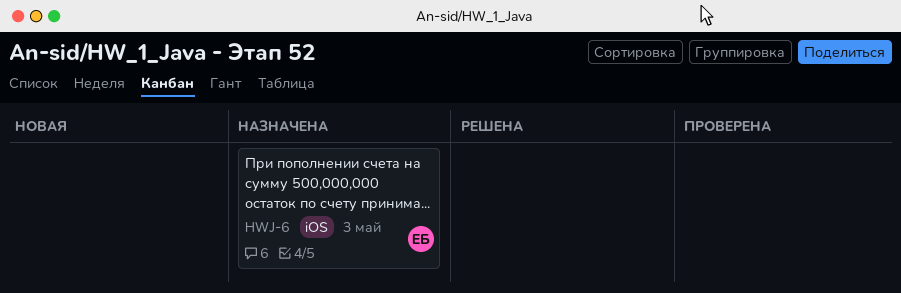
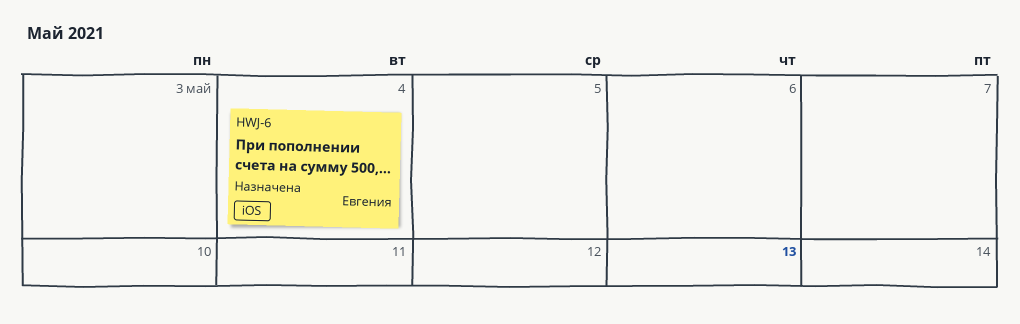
HWJ-6, due: May 3 -> May 4

